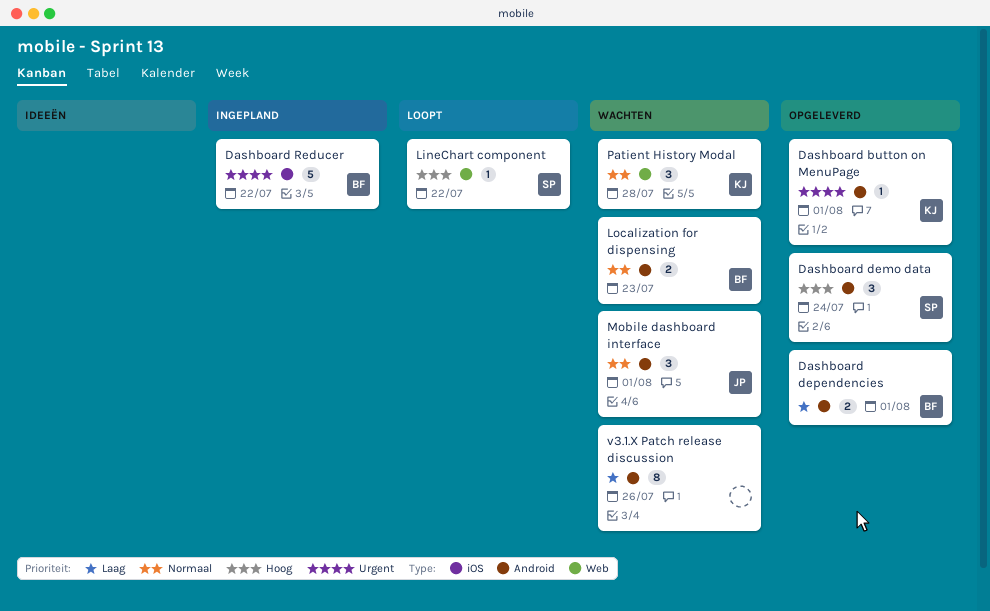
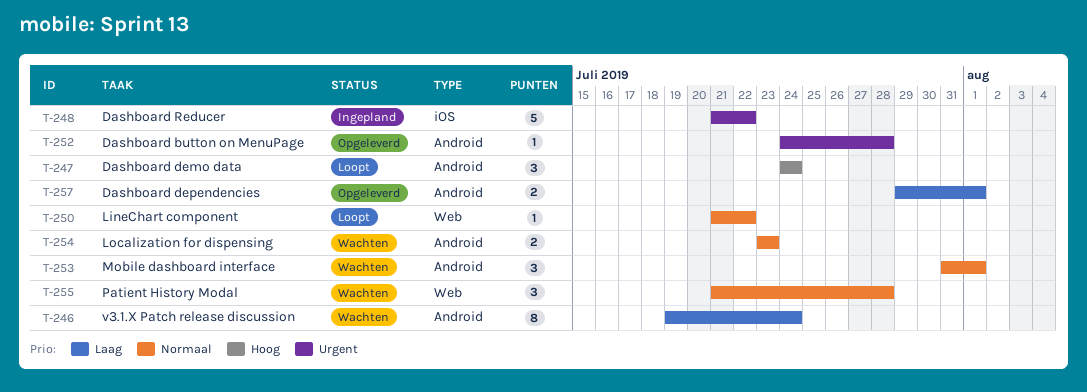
Dashboard button on MenuPage, due: Aug 1 -> Jul 28
Dashboard demo data, status: Opgeleverd -> Loopt
LineChart component, priority: Hoog -> Normaal
v3.1.X Patch release discussion, due: Jul 26 -> Jul 24

